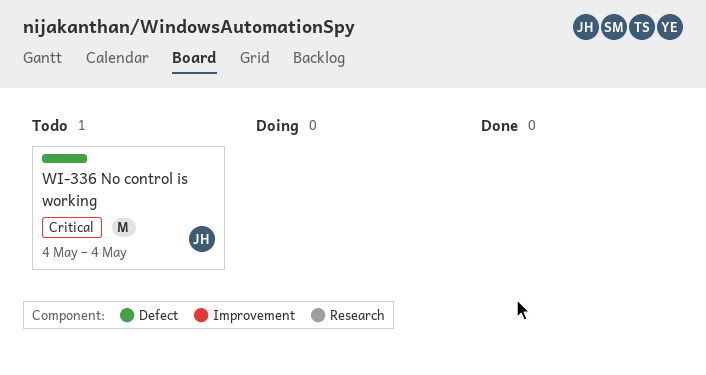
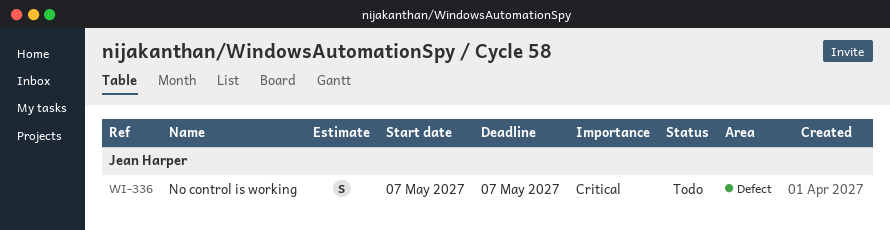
WI-336, estimate: M -> S
WI-336, start: May 4 -> May 7
WI-336, due: May 4 -> May 7

